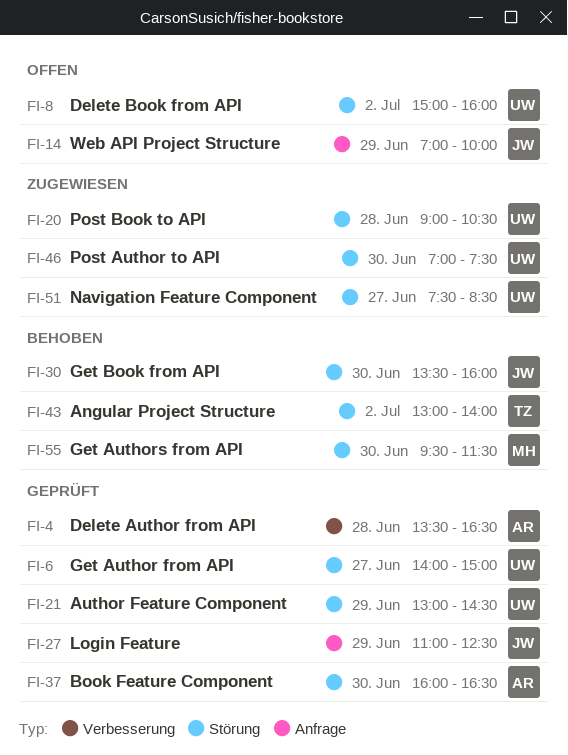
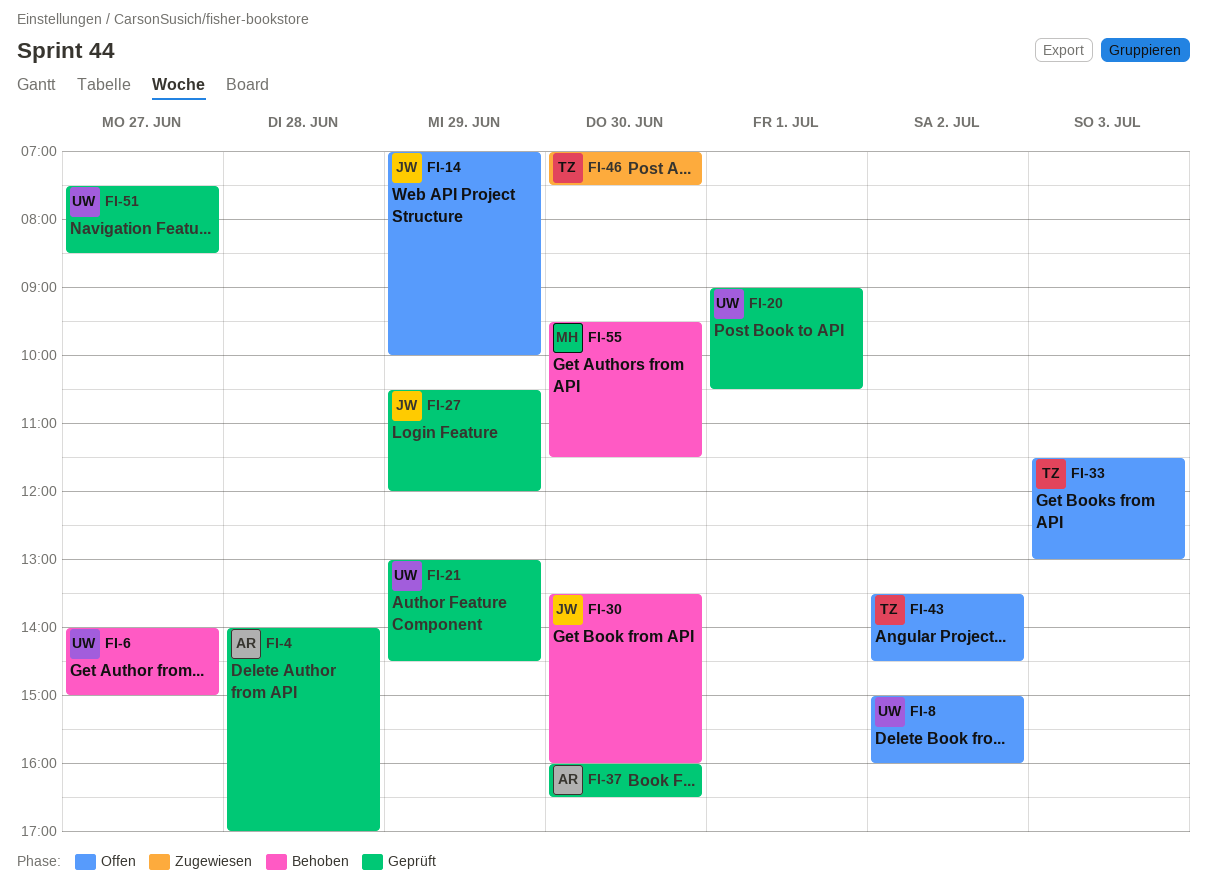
FI-4, begins: 13:30 -> 14:00
FI-4, ends: 16:30 -> 17:00
FI-6, status: Geprüft -> Behoben
FI-20, status: Zugewiesen -> Geprüft
FI-20, day: Jun 28 -> Jul 1
FI-27, begins: 11:00 -> 10:30
FI-27, ends: 12:30 -> 12:00
FI-33: none -> present
FI-43, status: Behoben -> Offen
FI-43, begins: 13:00 -> 13:30
FI-43, ends: 14:00 -> 14:30
FI-46, owner: UW -> TZ
FI-51, status: Zugewiesen -> Geprüft

